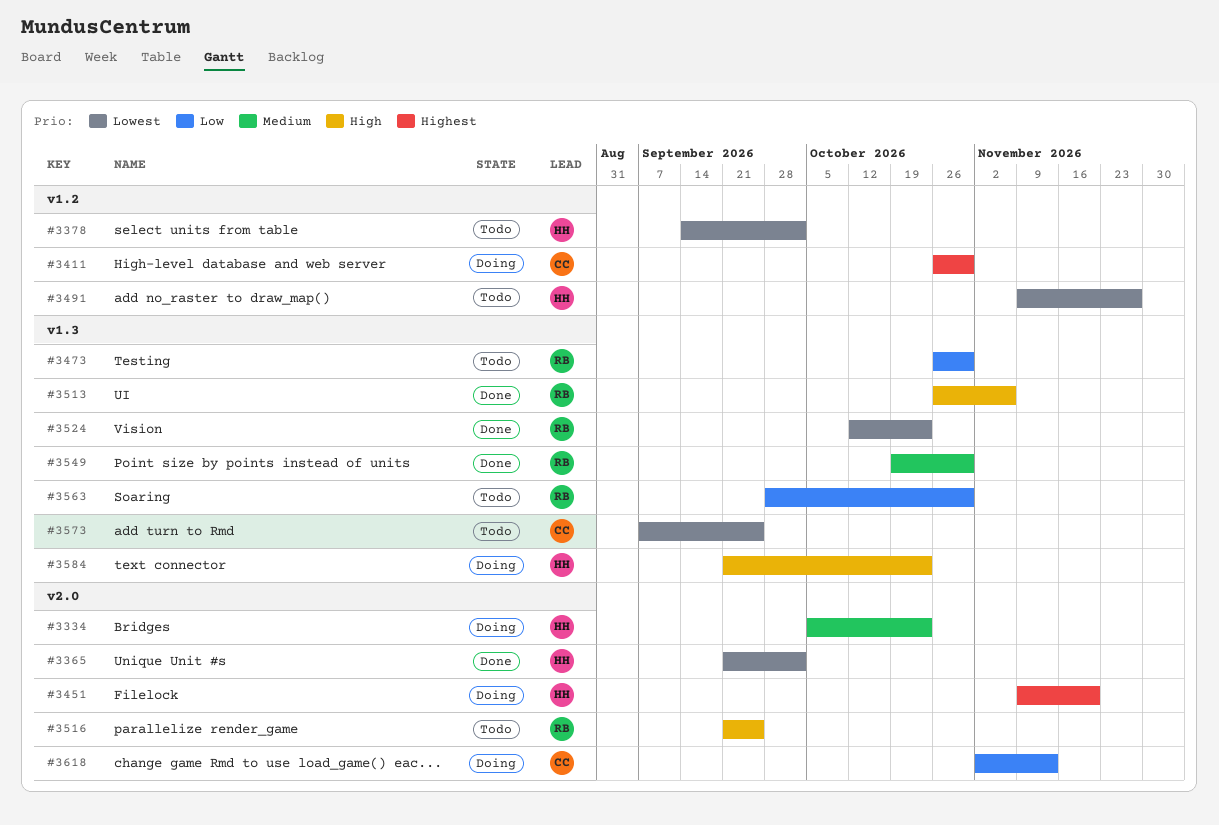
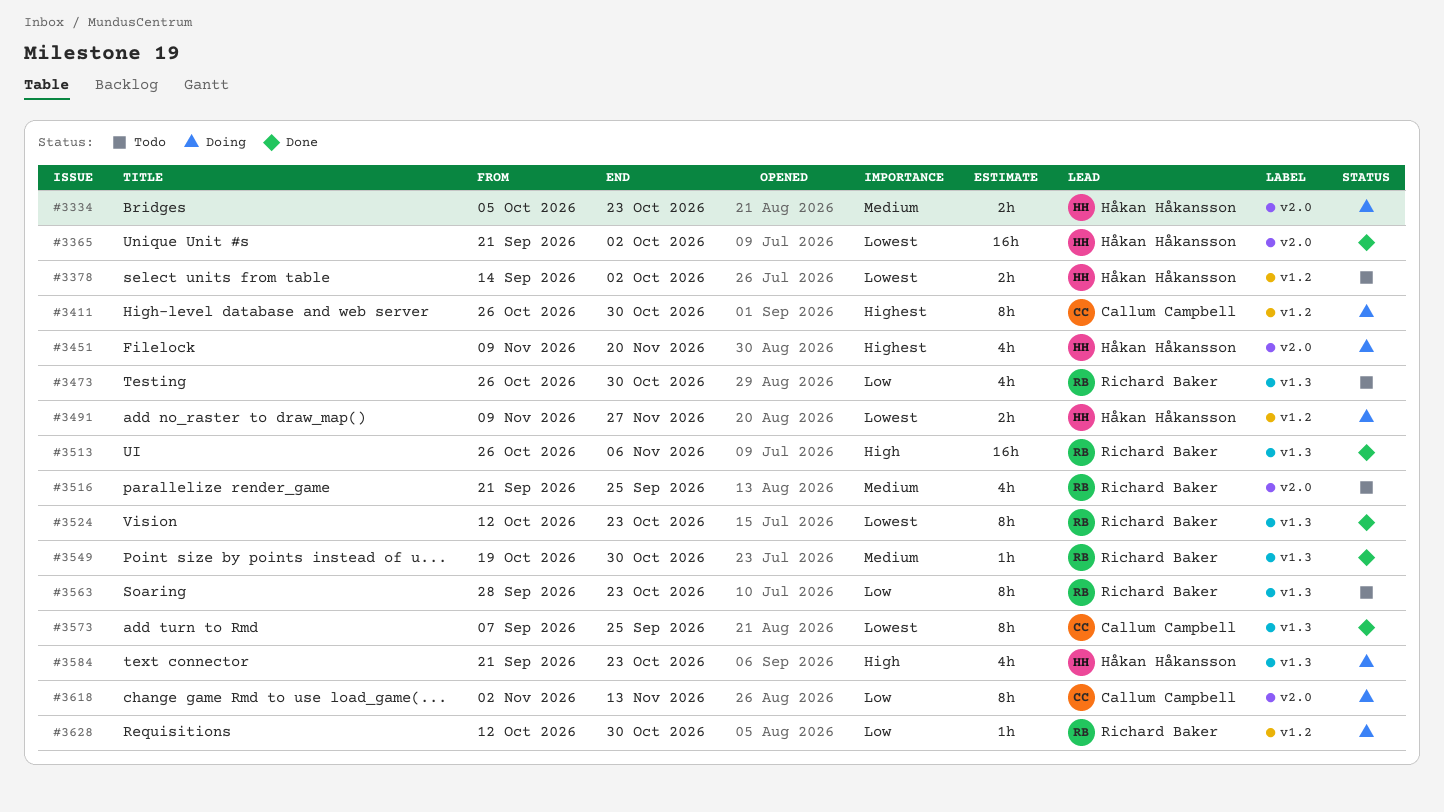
#3491, status: Todo -> Doing
#3516, priority: High -> Medium
#3563, due: Oct 30 -> Oct 23
#3573, status: Todo -> Done
#3628: none -> present

